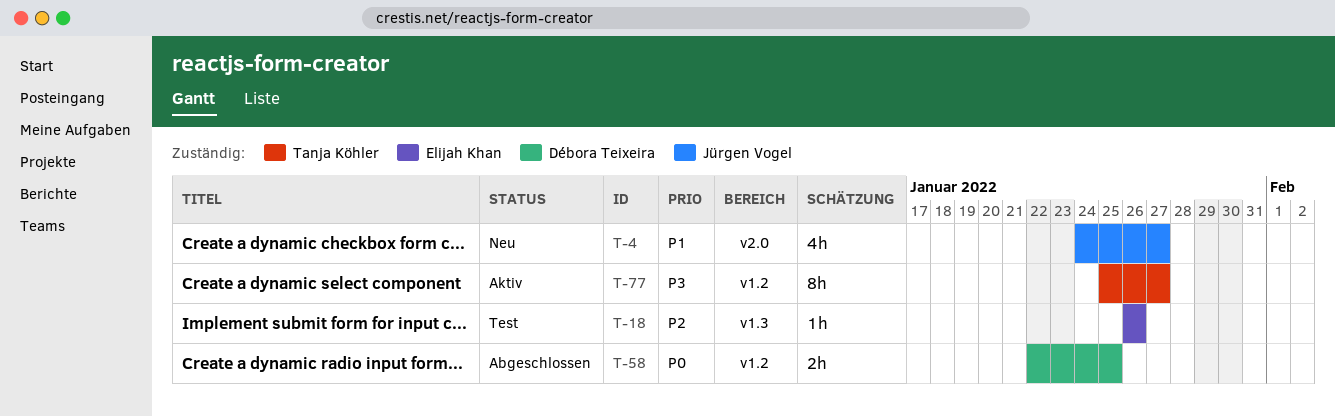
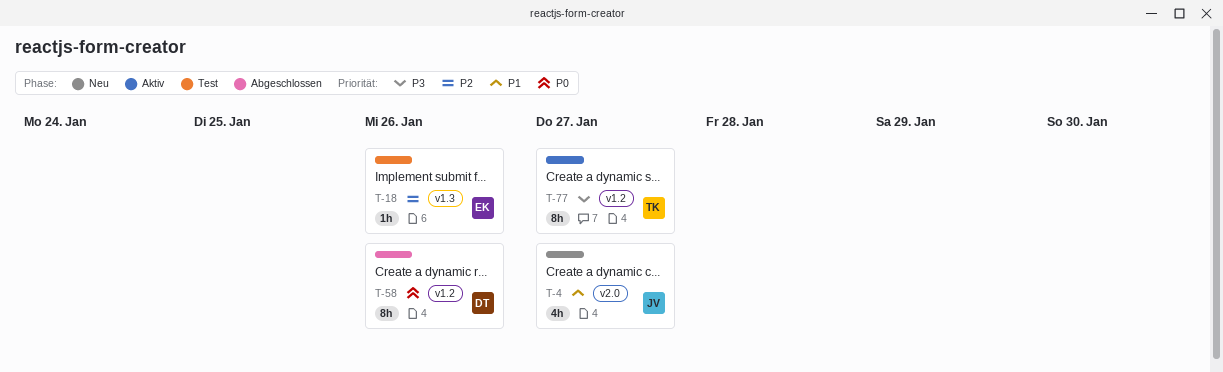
T-58, estimate: 2h -> 8h
T-58, due: Jan 25 -> Jan 26

